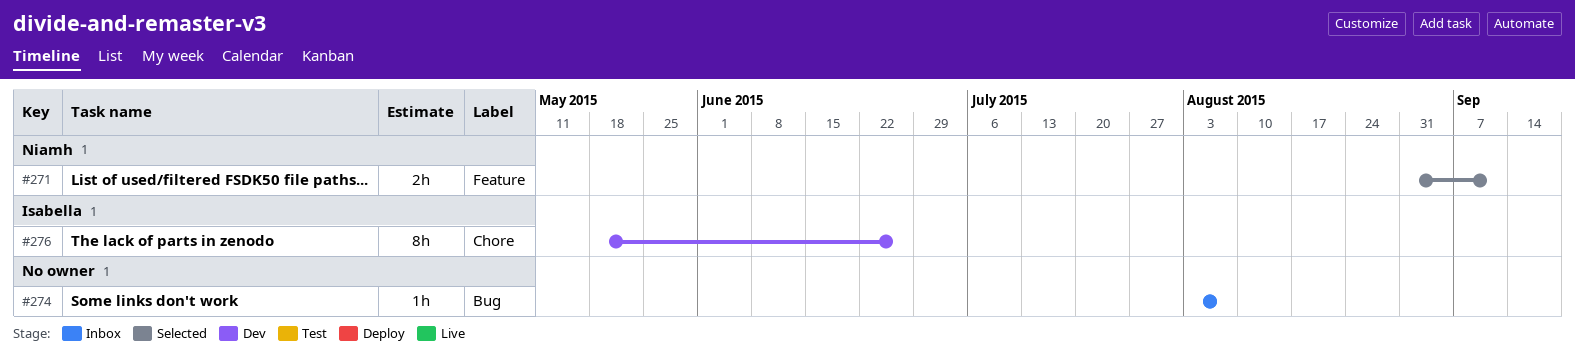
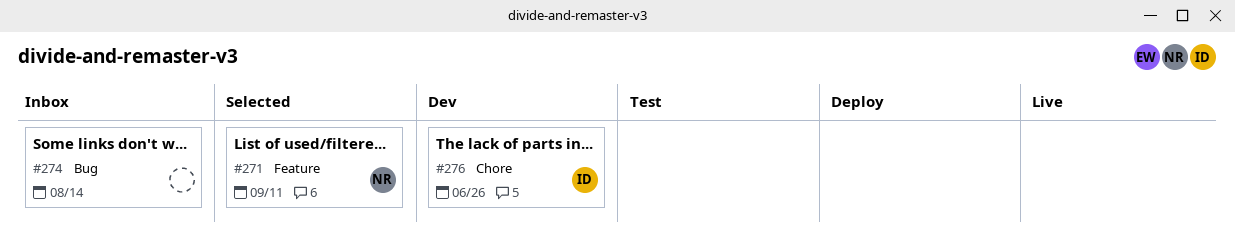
#274, due: Aug 7 -> Aug 14

